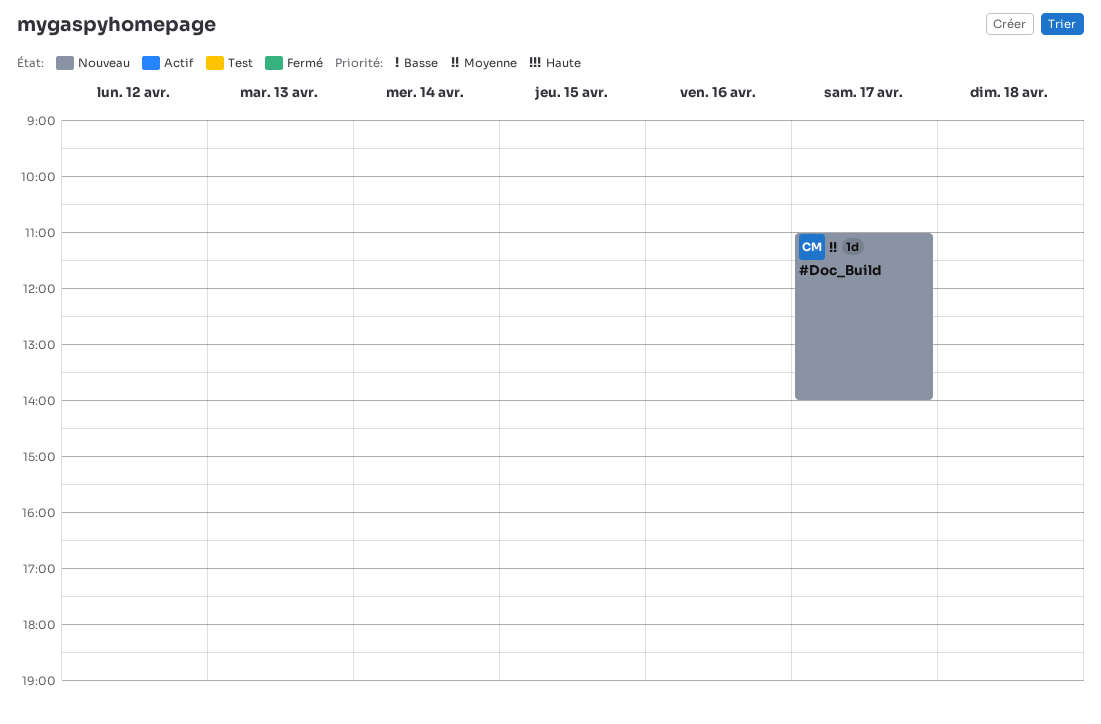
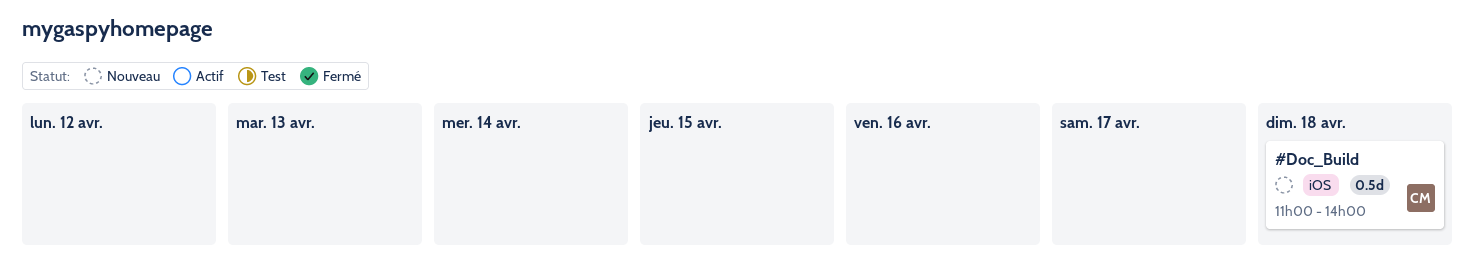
#Doc_Build, estimate: 1d -> 0.5d
#Doc_Build, day: Apr 17 -> Apr 18

